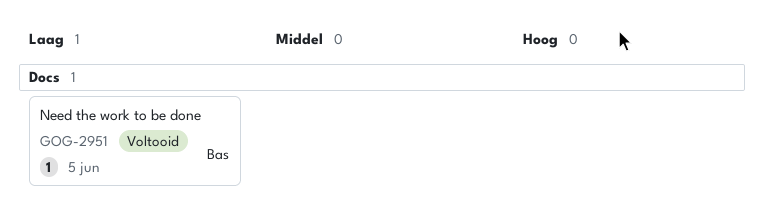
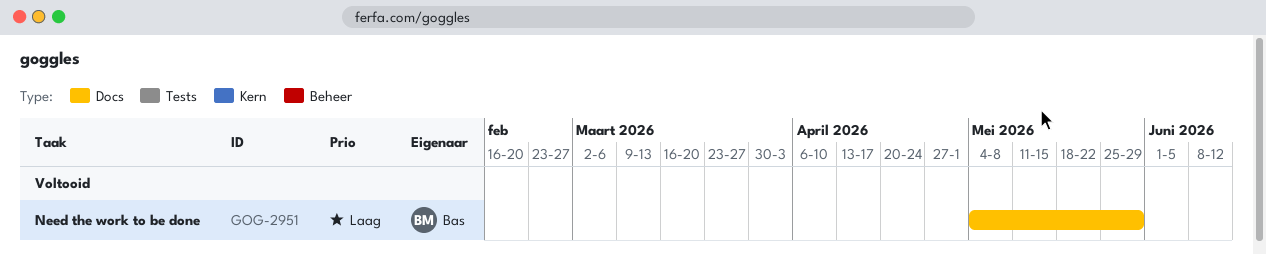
GOG-2951, due: Jun 5 -> May 29

